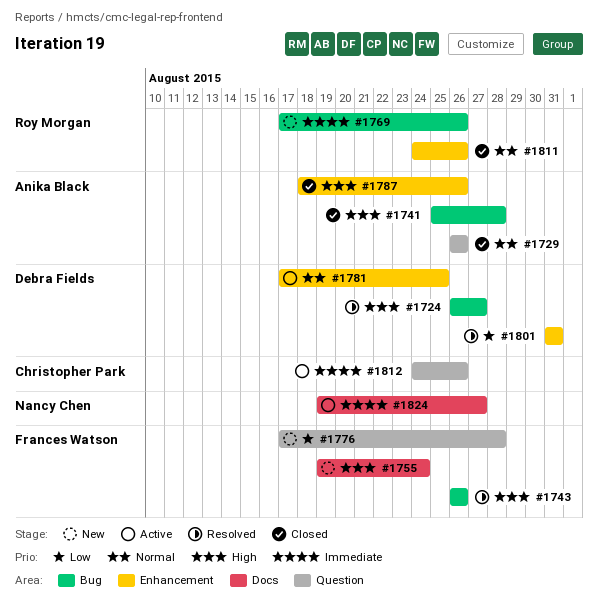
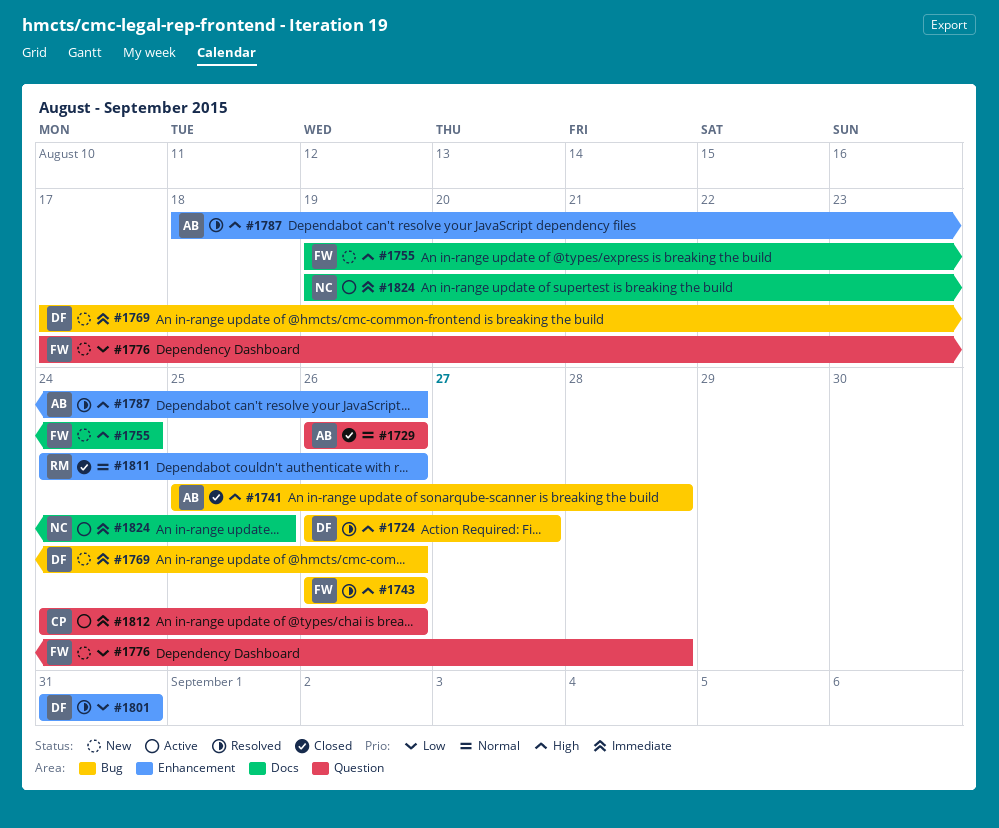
#1769, owner: Roy Morgan -> Debra Fields
#1781: present -> none
#1787, status: Closed -> Resolved
#1824, due: Aug 27 -> Aug 25

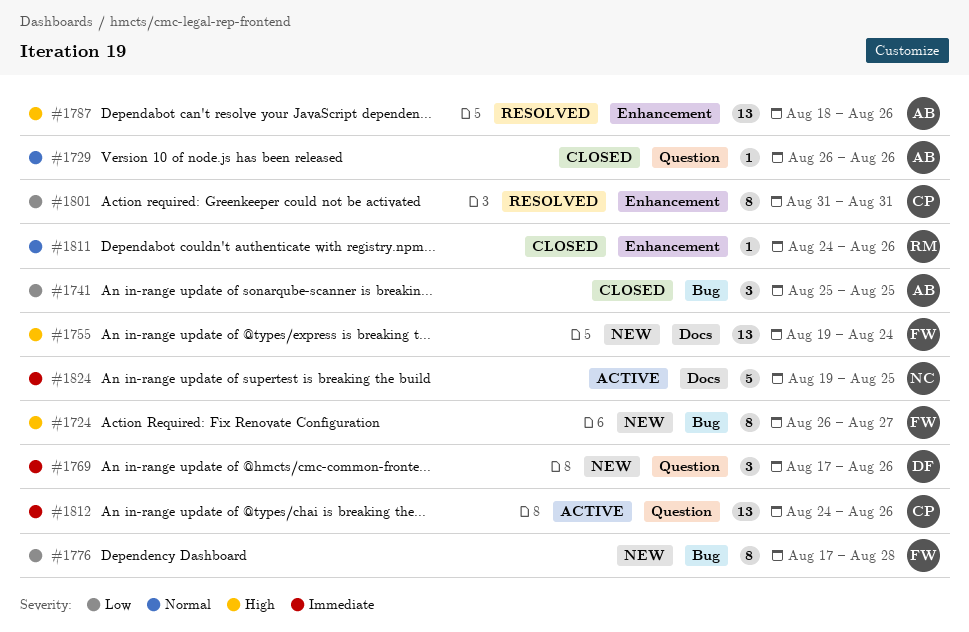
#1724, status: Resolved -> New
#1724, owner: DF -> FW
#1741, priority: High -> Low
#1741, due: Aug 28 -> Aug 25
#1743: present -> none
#1769, label: Bug -> Question
#1776, label: Question -> Bug
#1801, owner: DF -> CP

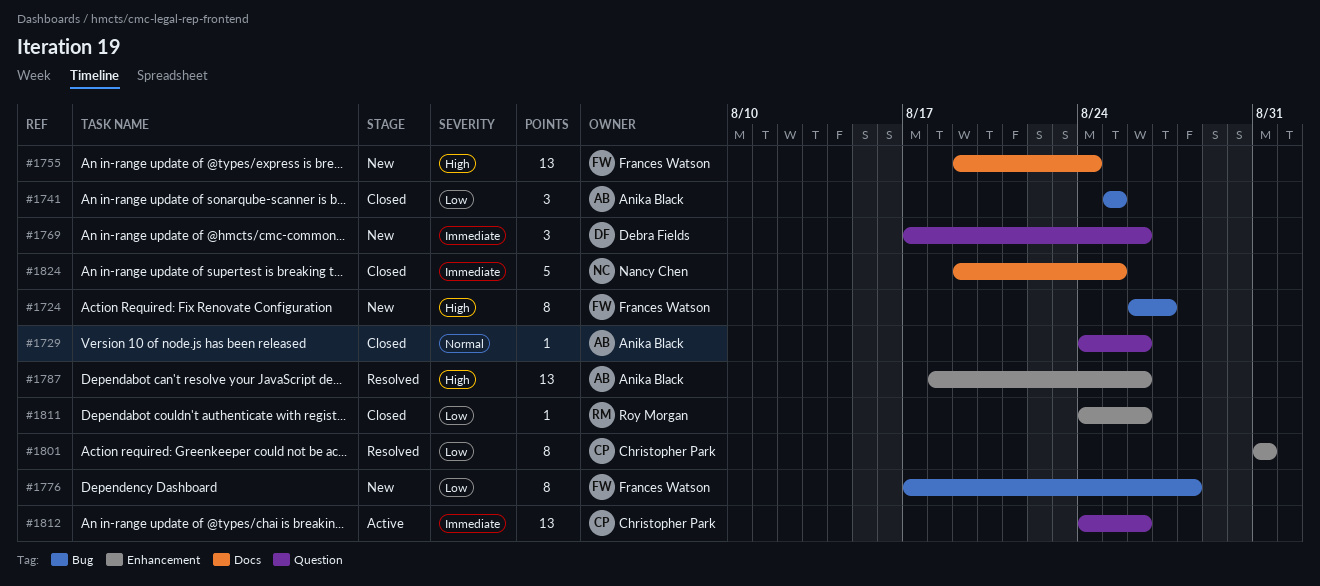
#1729, start: Aug 26 -> Aug 24
#1811, priority: Normal -> Low
#1824, status: Active -> Closed

